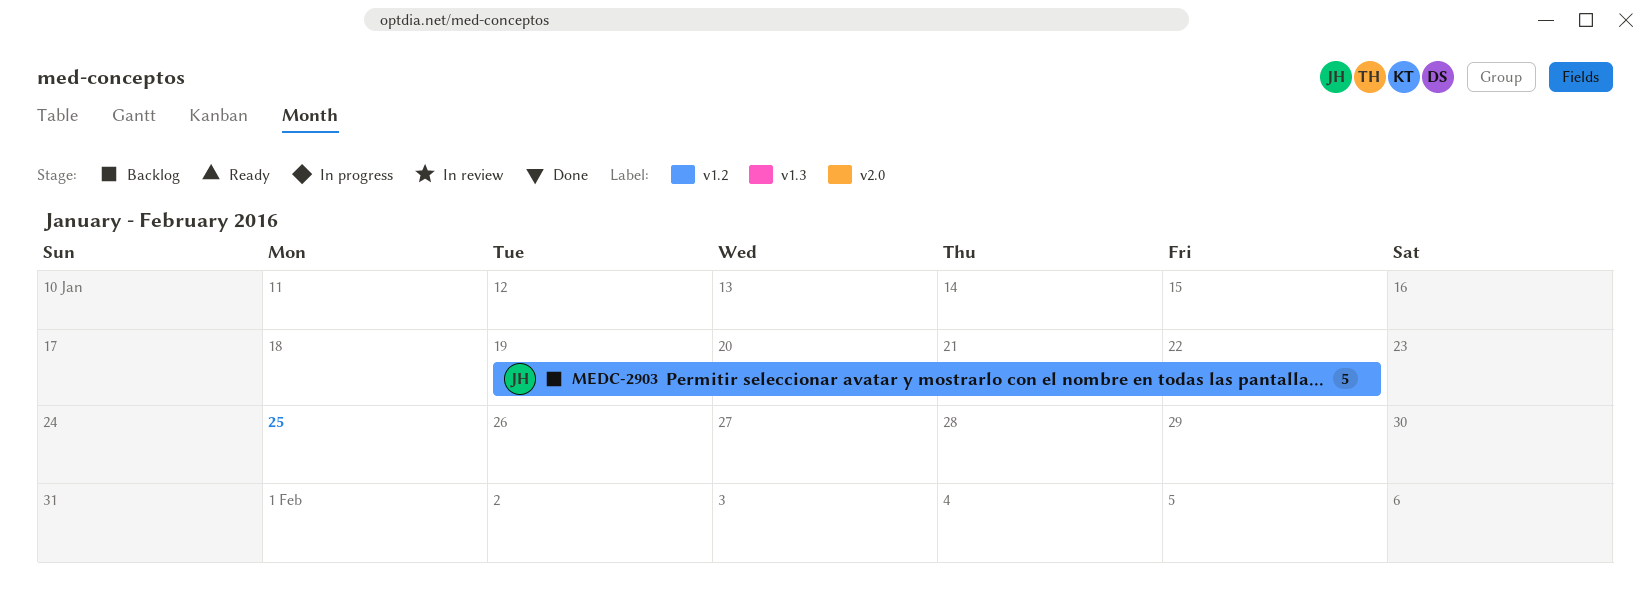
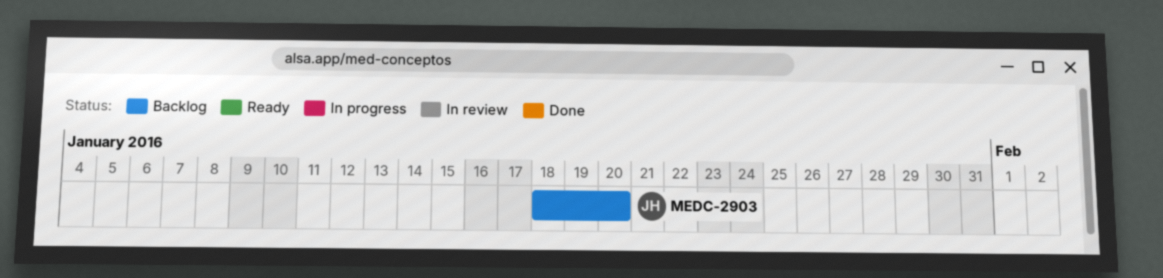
MEDC-2903, start: Jan 19 -> Jan 18
MEDC-2903, due: Jan 22 -> Jan 20

